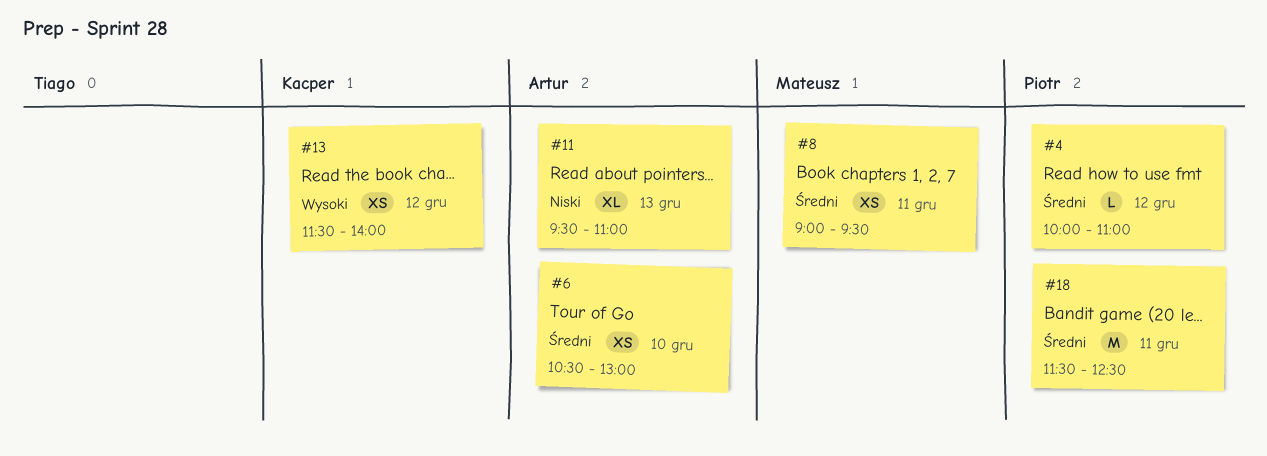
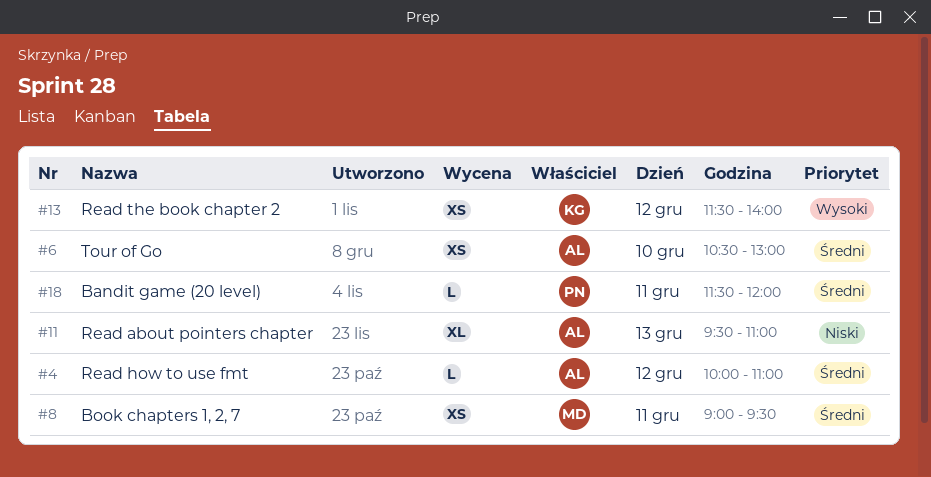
#4, owner: Piotr -> Artur
#18, estimate: M -> L
#18, ends: 12:30 -> 12:00

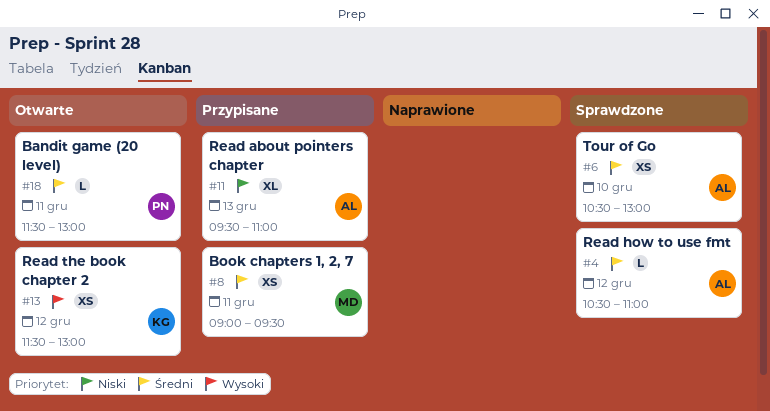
#4, begins: 10:00 -> 10:30
#13, ends: 14:00 -> 13:00
#18, ends: 12:00 -> 13:00

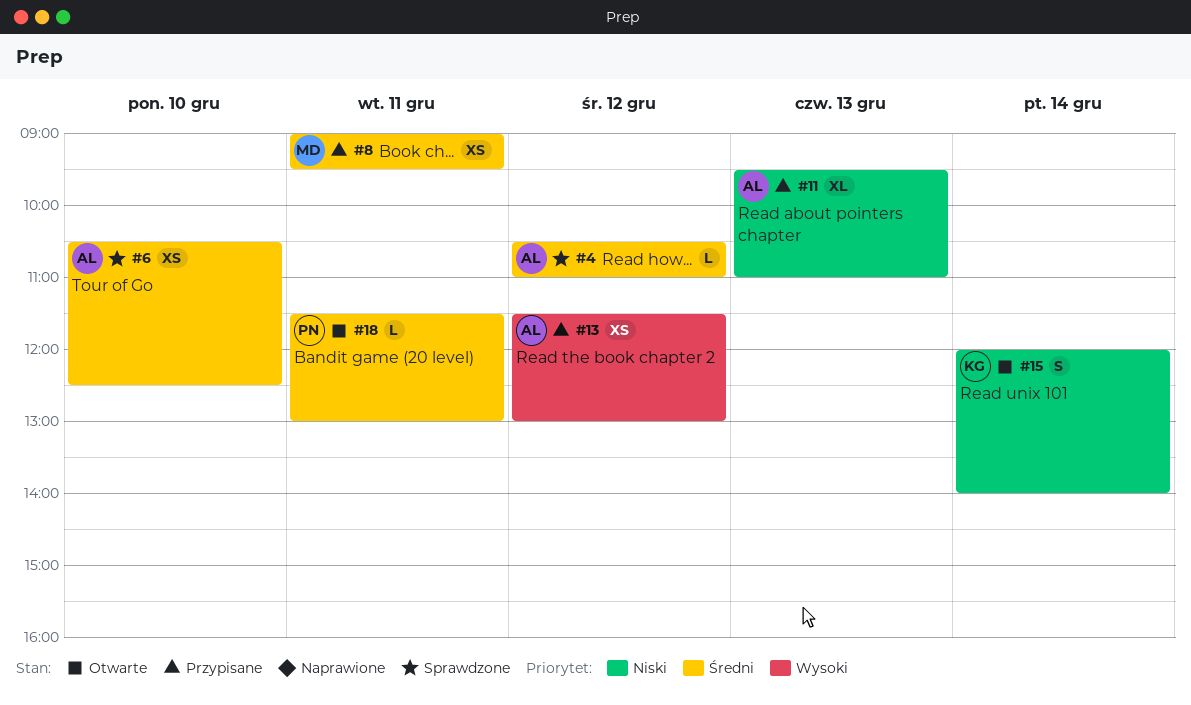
#6, ends: 13:00 -> 12:30
#13, status: Otwarte -> Przypisane
#13, owner: KG -> AL
#15: none -> present

